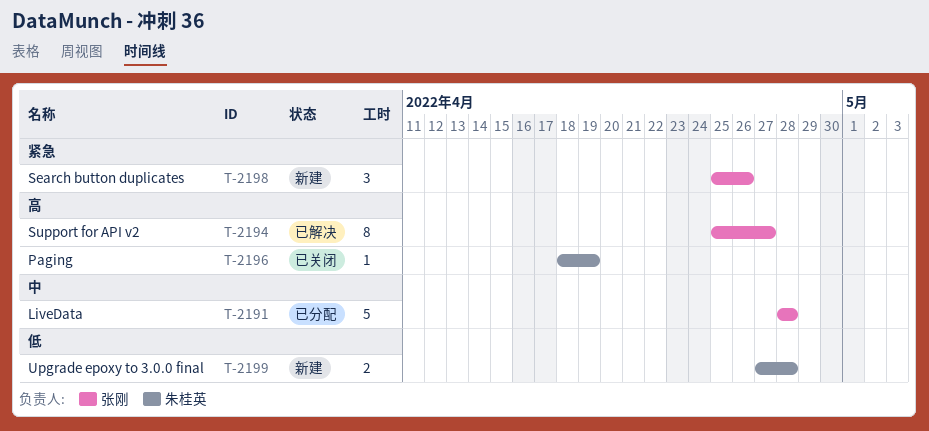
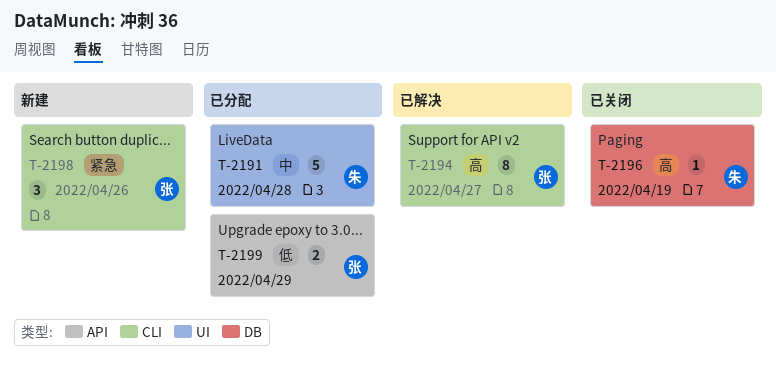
T-2191, owner: 张刚 -> 朱桂英
T-2199, status: 新建 -> 已分配
T-2199, owner: 朱桂英 -> 张刚
T-2199, due: Apr 28 -> Apr 29

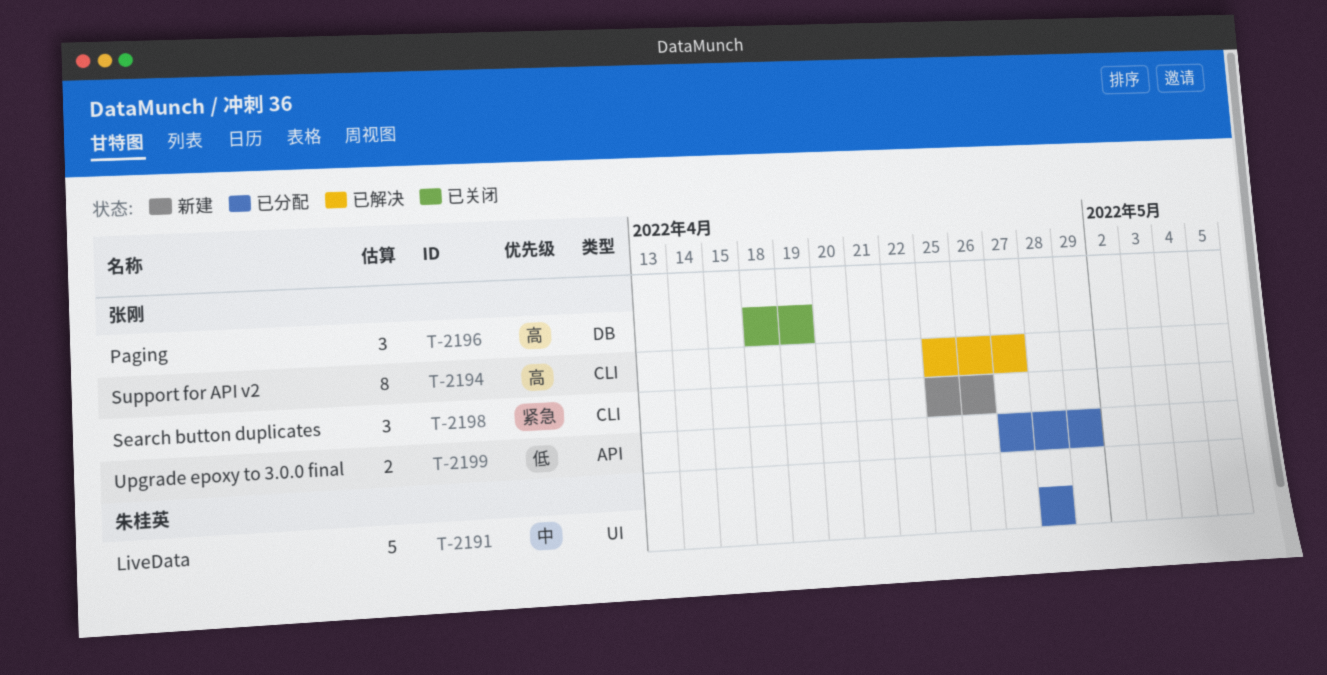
T-2196, owner: 朱桂英 -> 张刚
T-2196, estimate: 1 -> 3

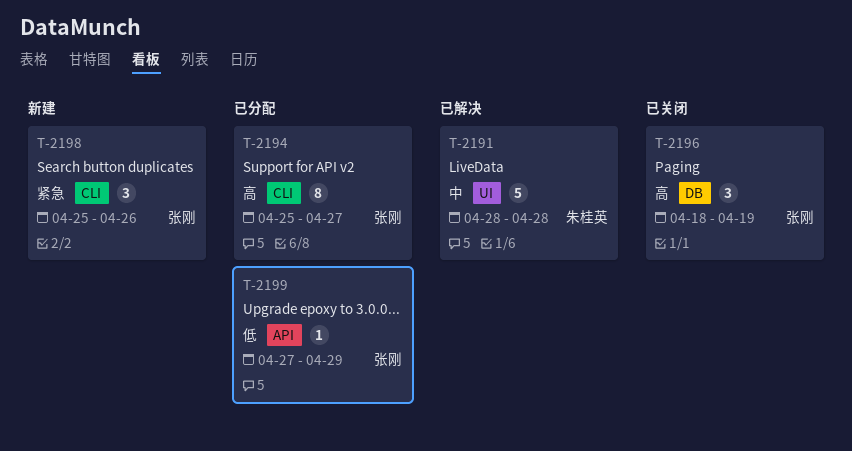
T-2191, status: 已分配 -> 已解决
T-2194, status: 已解决 -> 已分配
T-2199, estimate: 2 -> 1

